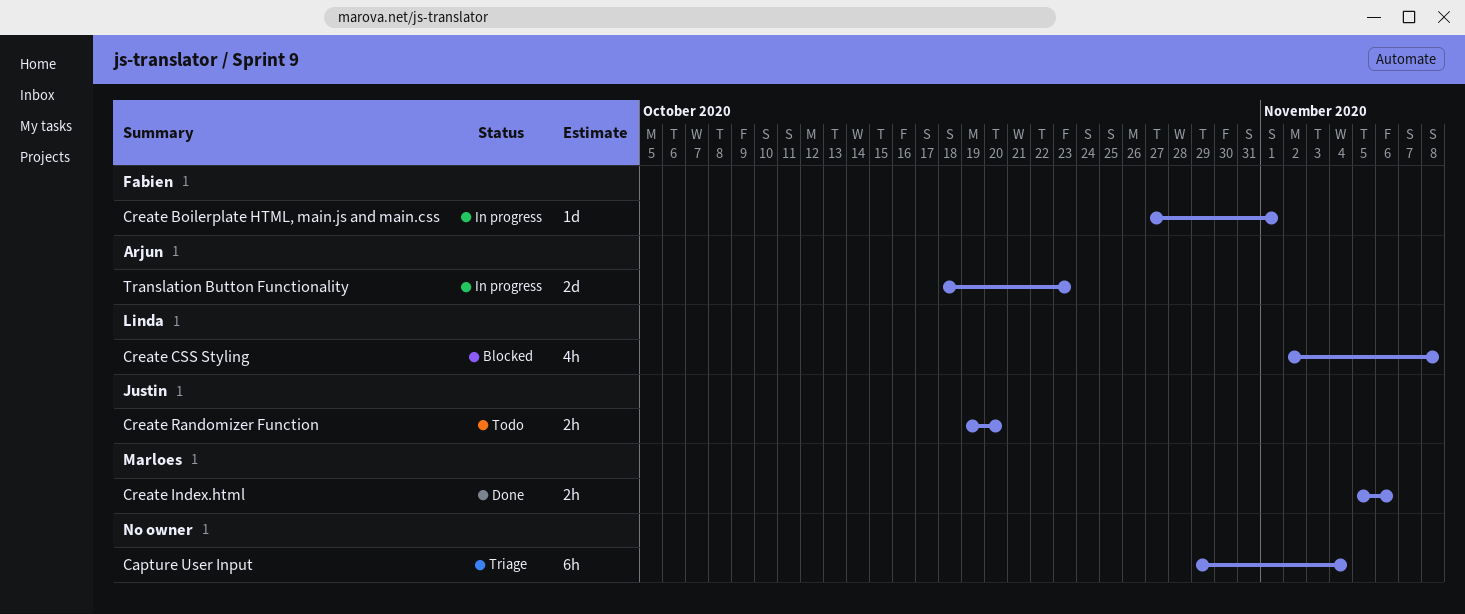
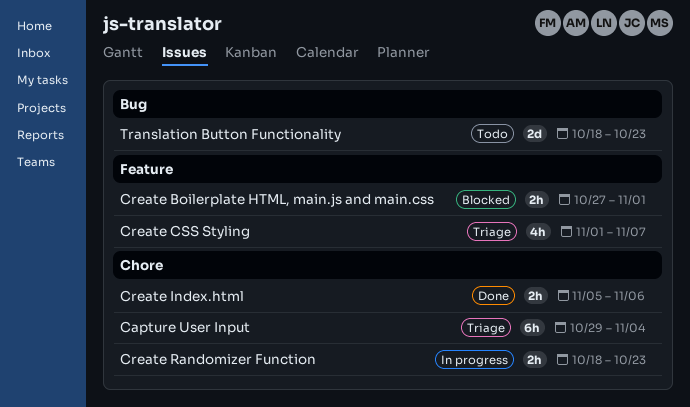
Create Boilerplate HTML, main.js and main.css, status: In progress -> Blocked
Create Boilerplate HTML, main.js and main.css, estimate: 1d -> 2h
Create CSS Styling, status: Blocked -> Triage
Create CSS Styling, start: Nov 2 -> Nov 1
Create CSS Styling, due: Nov 8 -> Nov 7
Create Randomizer Function, status: Todo -> In progress
Create Randomizer Function, start: Oct 19 -> Oct 18
Create Randomizer Function, due: Oct 20 -> Oct 23
Translation Button Functionality, status: In progress -> Todo

